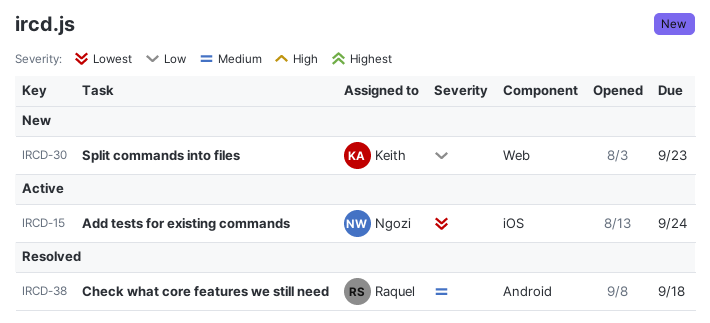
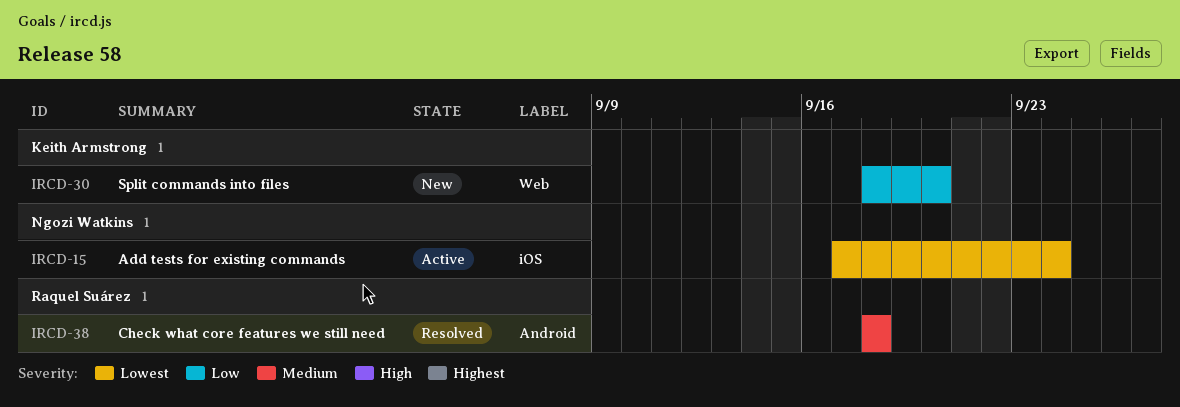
IRCD-30, due: Sep 23 -> Sep 20

